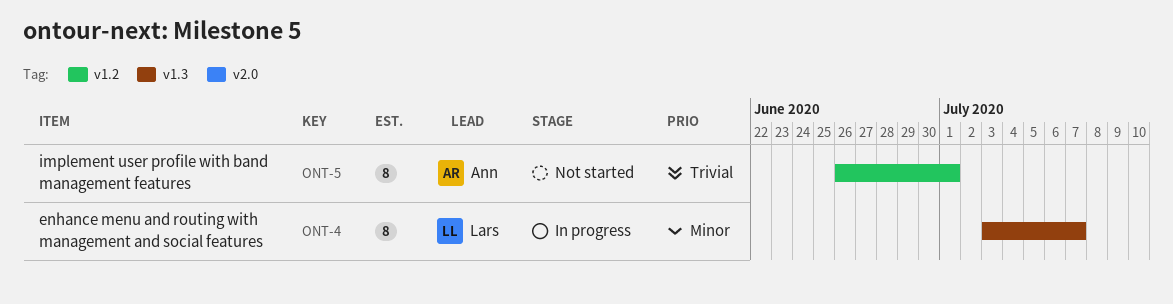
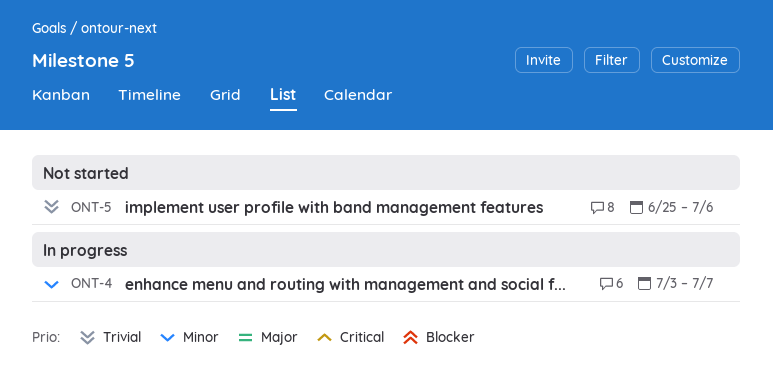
ONT-5, start: Jun 26 -> Jun 25
ONT-5, due: Jul 1 -> Jul 6

